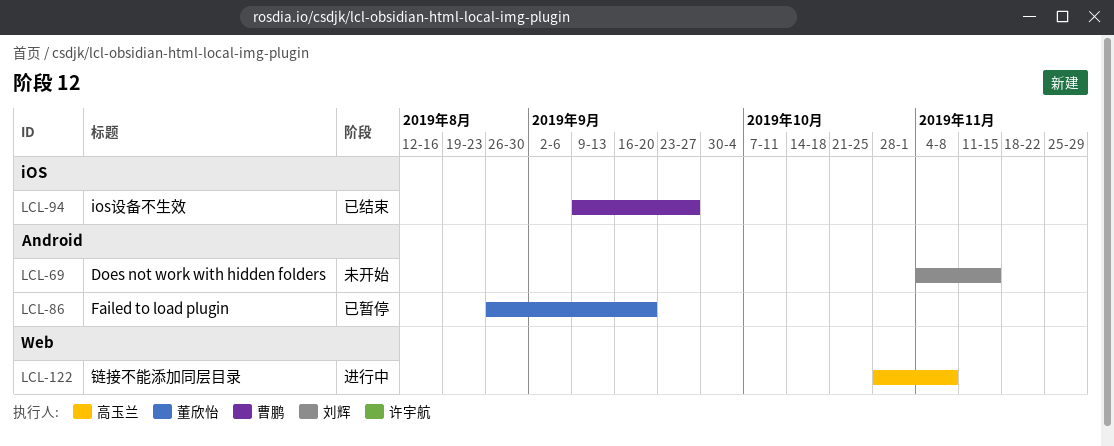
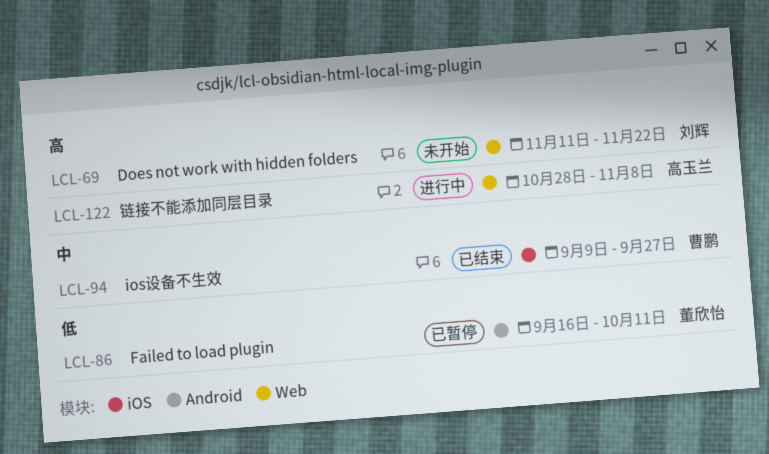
LCL-69, label: Android -> Web
LCL-69, start: Nov 4 -> Nov 11
LCL-69, due: Nov 15 -> Nov 22
LCL-86, start: Aug 26 -> Sep 16
LCL-86, due: Sep 20 -> Oct 11

